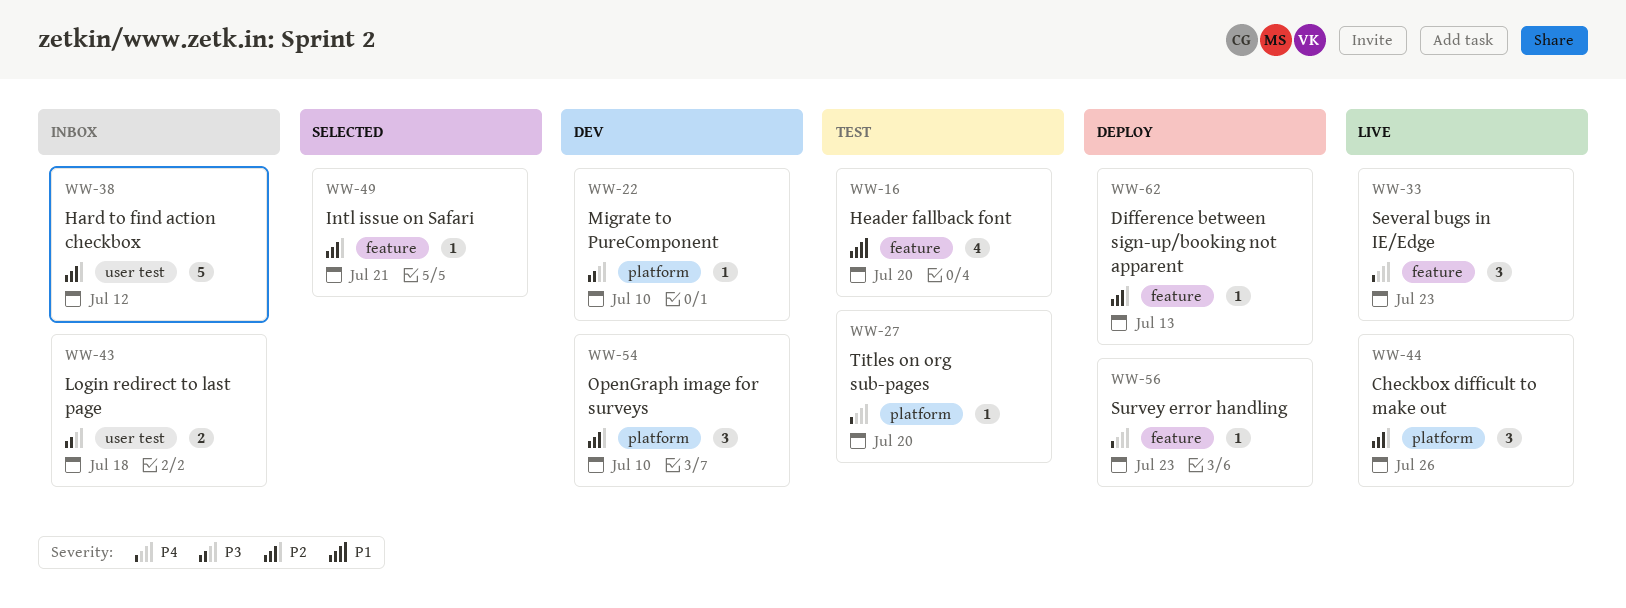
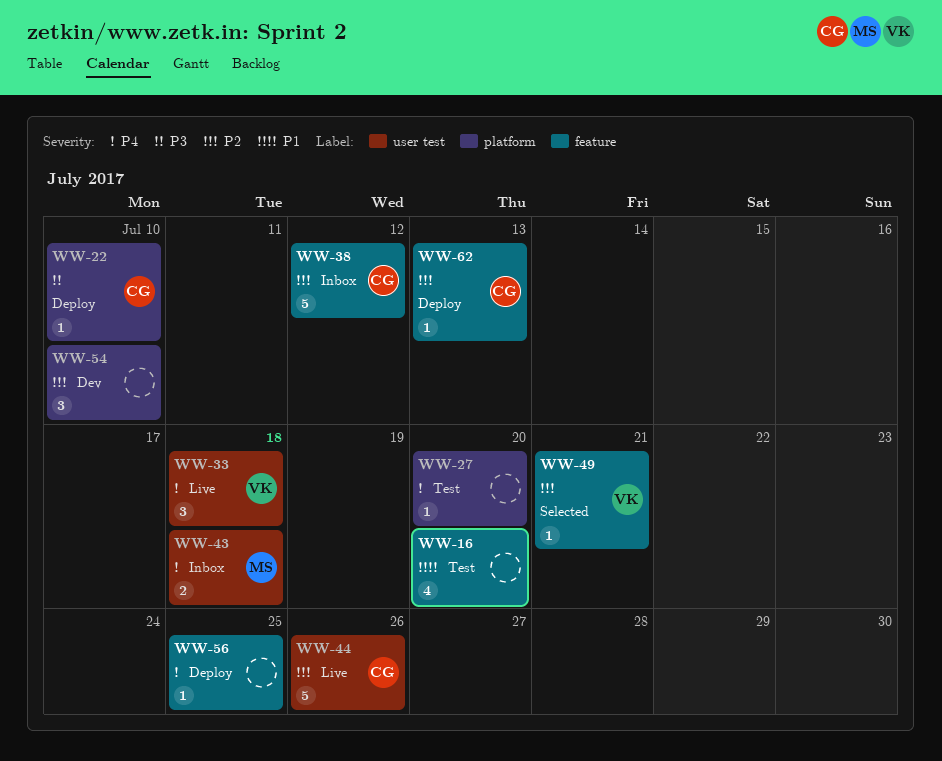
WW-22, status: Dev -> Deploy
WW-33, label: feature -> user test
WW-33, due: Jul 23 -> Jul 18
WW-38, label: user test -> feature
WW-43, priority: P3 -> P4
WW-44, label: platform -> user test
WW-44, estimate: 3 -> 5
WW-56, due: Jul 23 -> Jul 25

